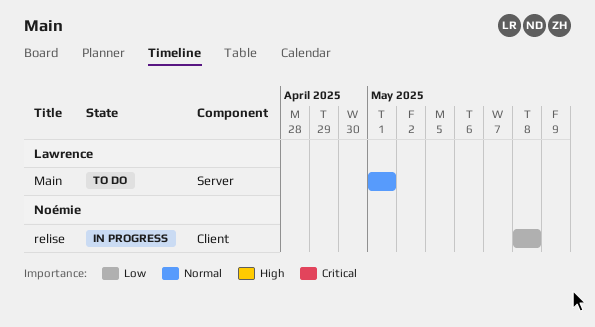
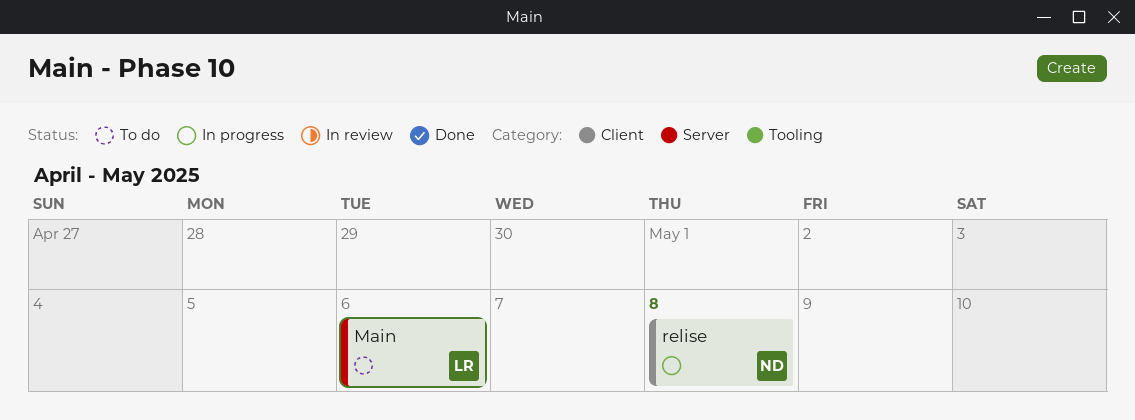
Main, due: May 1 -> May 6

